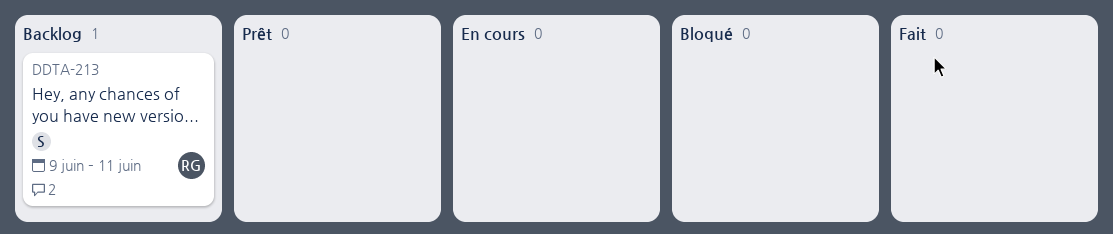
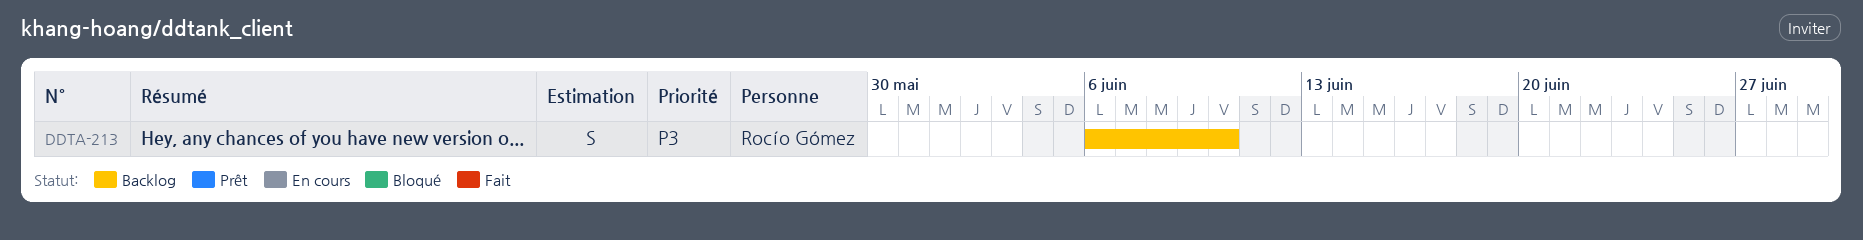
DDTA-213, start: Jun 9 -> Jun 6
DDTA-213, due: Jun 11 -> Jun 10

